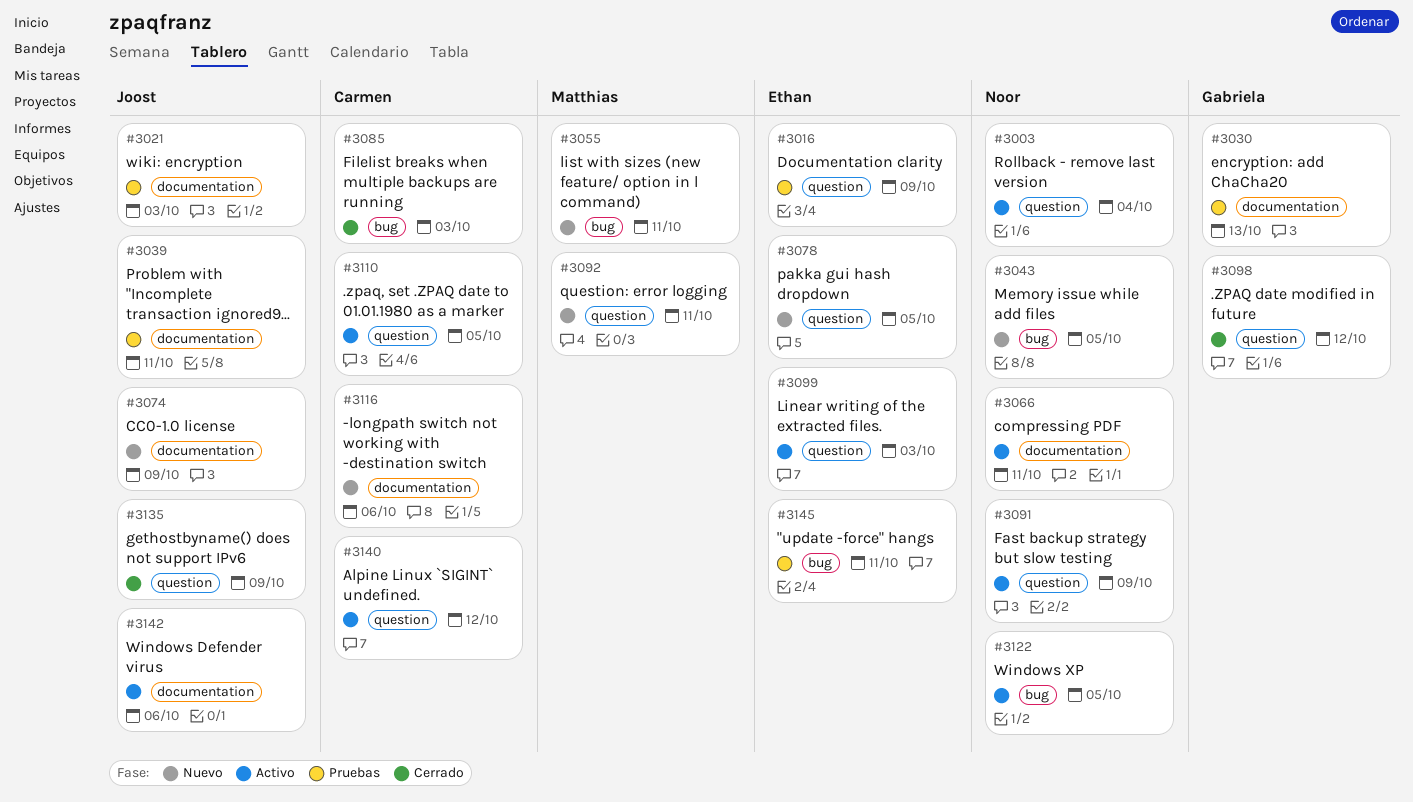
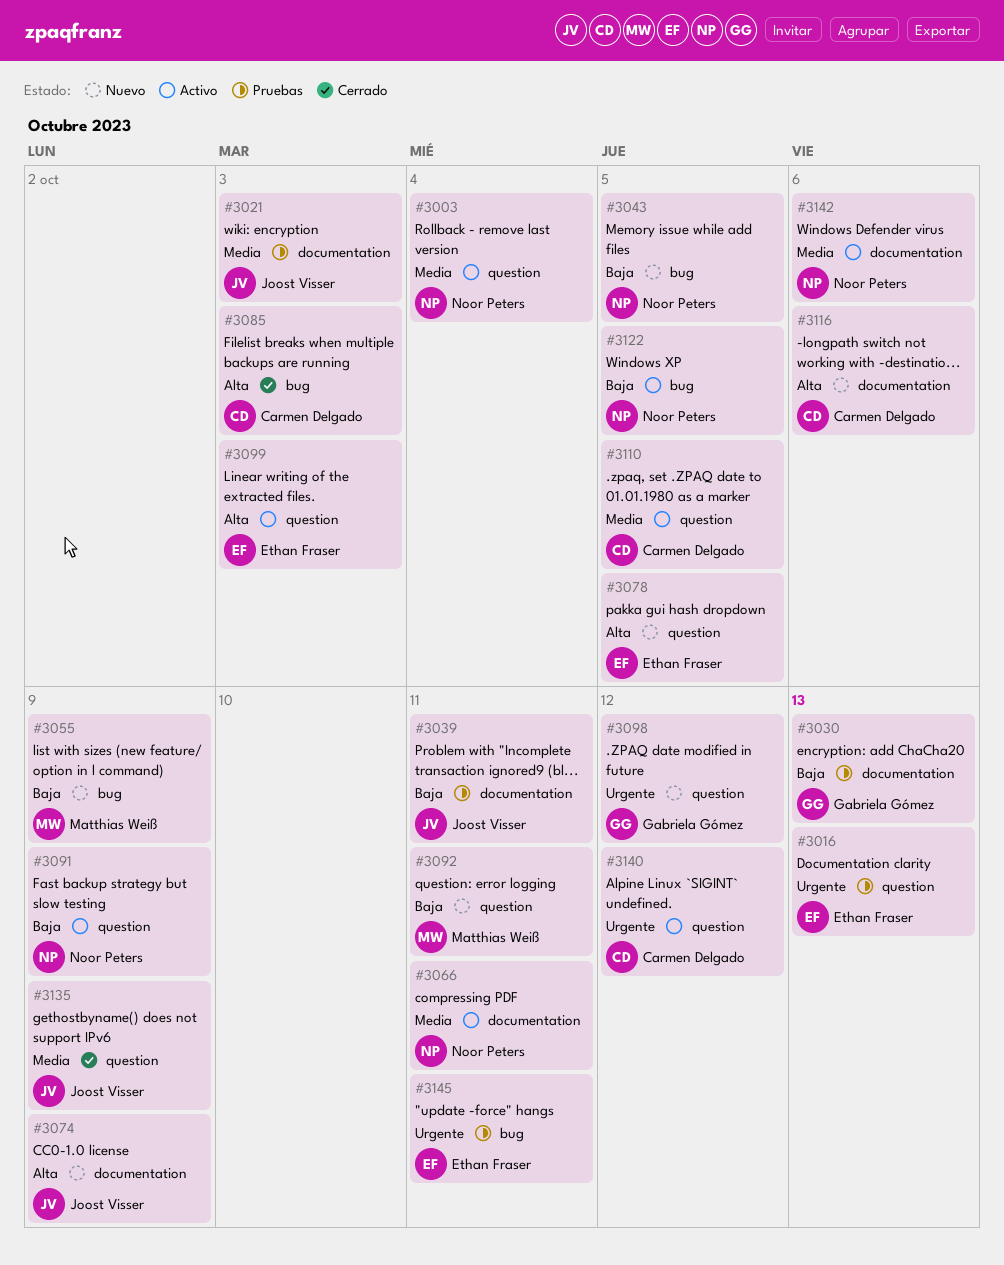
#3016, due: Oct 9 -> Oct 13
#3055, due: Oct 11 -> Oct 9
#3098, status: Cerrado -> Nuevo
#3142, owner: Joost Visser -> Noor Peters

